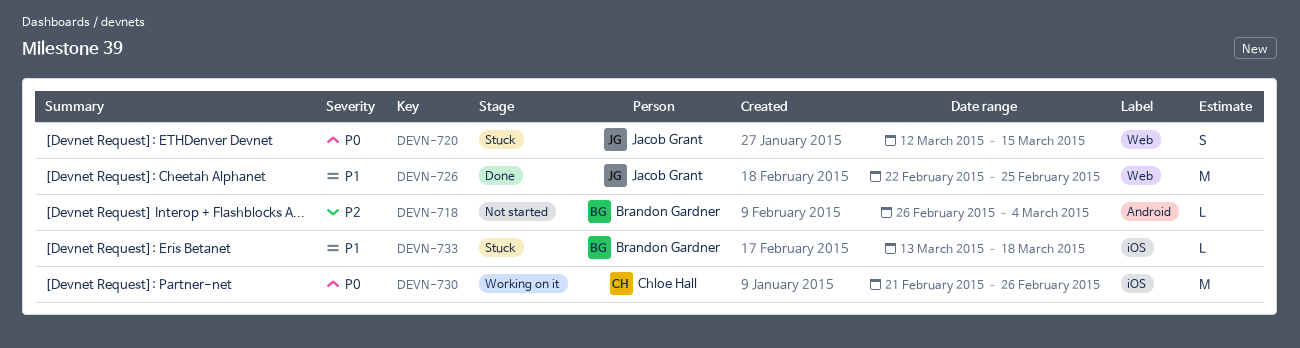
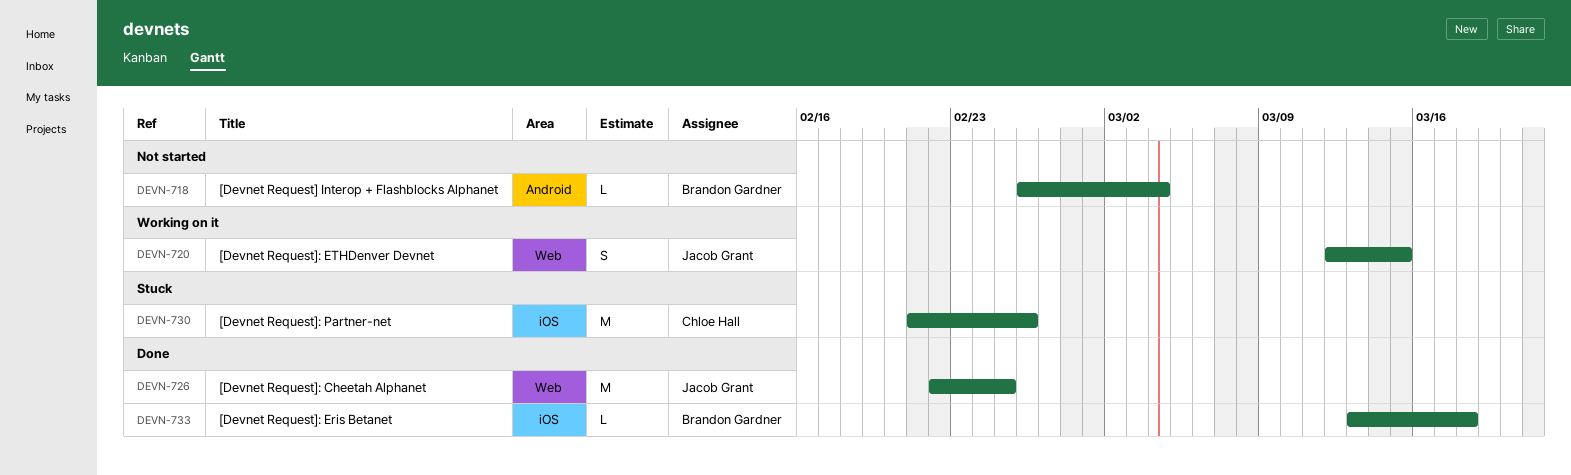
DEVN-720, status: Stuck -> Working on it
DEVN-730, status: Working on it -> Stuck
DEVN-733, status: Stuck -> Done

